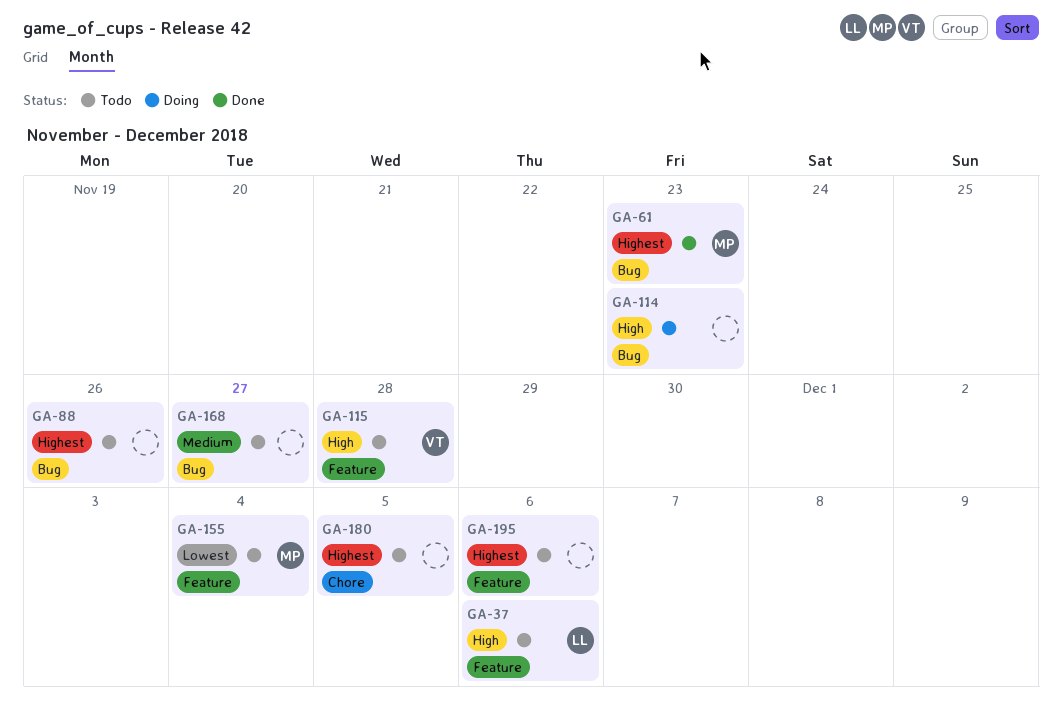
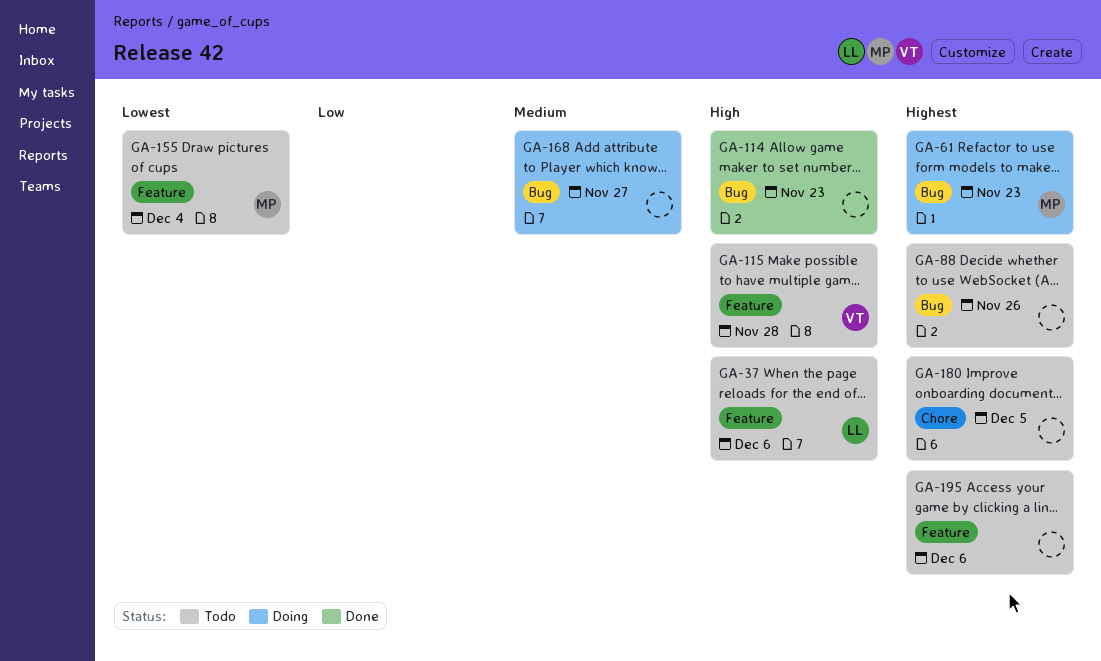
GA-61, status: Done -> Doing
GA-114, status: Doing -> Done
GA-168, status: Todo -> Doing

